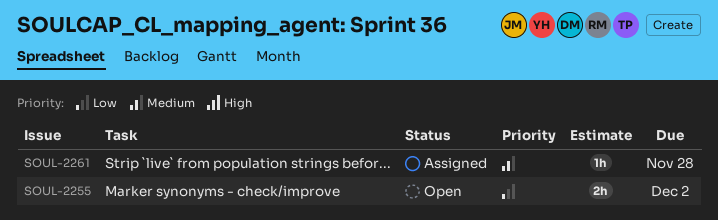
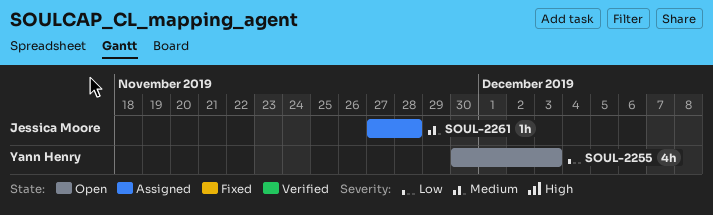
SOUL-2255, estimate: 2h -> 4h
SOUL-2255, due: Dec 2 -> Dec 3

